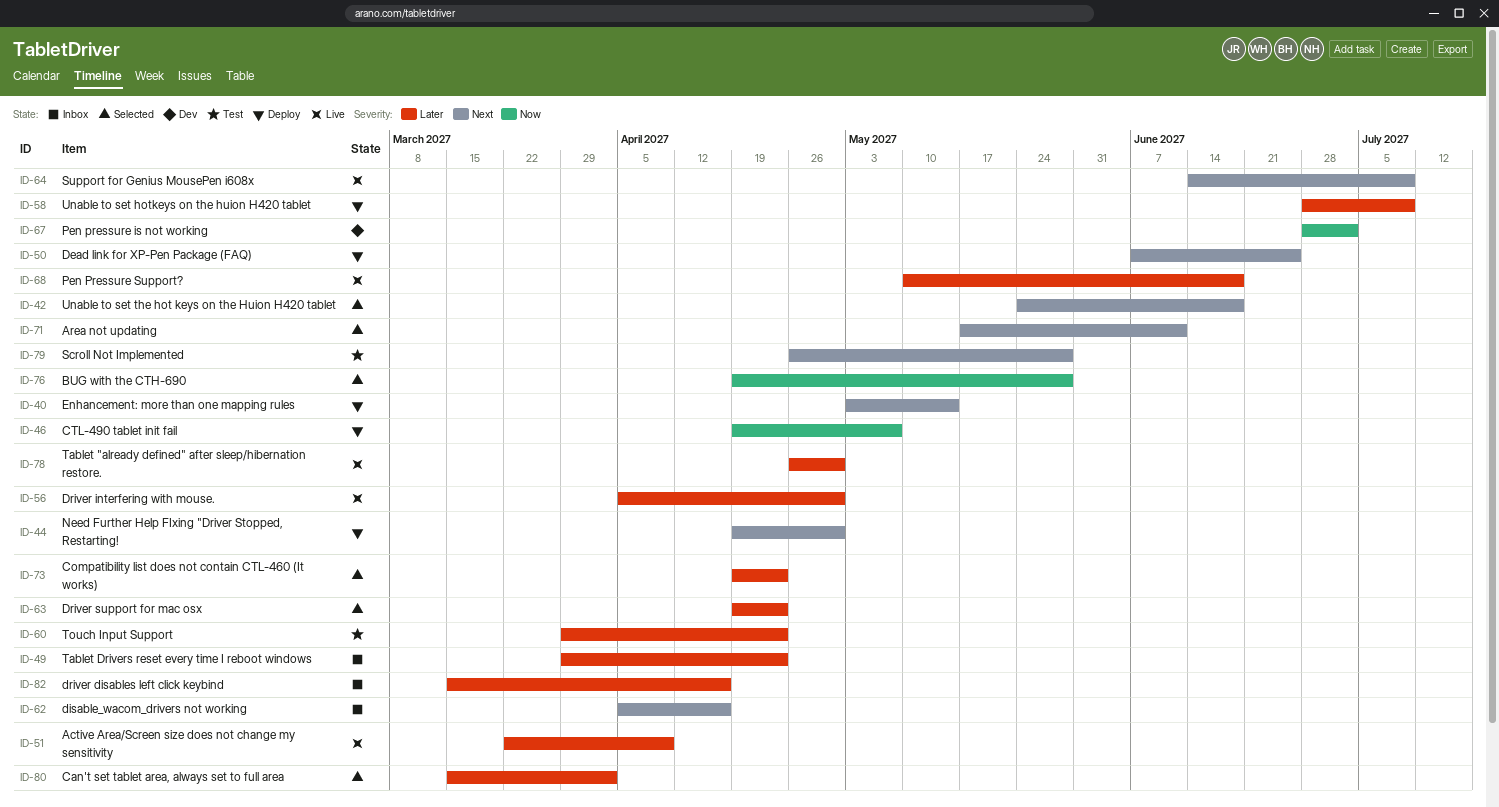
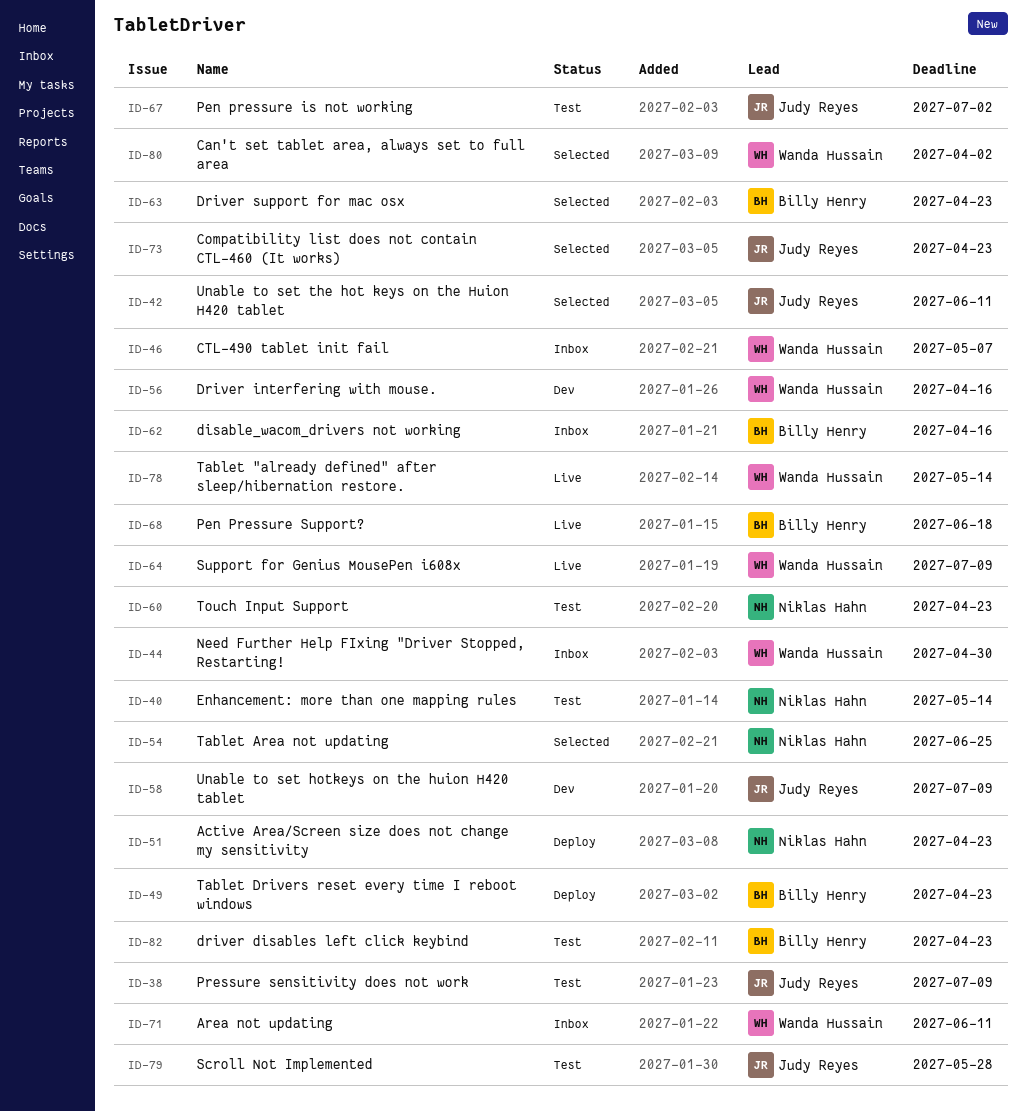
ID-38: none -> present
ID-40, status: Deploy -> Test
ID-42, due: Jun 18 -> Jun 11
ID-44, status: Deploy -> Inbox
ID-46, status: Deploy -> Inbox
ID-49, status: Inbox -> Deploy
ID-50: present -> none
ID-51, status: Live -> Deploy
ID-51, due: Apr 9 -> Apr 23
ID-54: none -> present
ID-56, status: Live -> Dev
ID-56, due: Apr 30 -> Apr 16
ID-58, status: Deploy -> Dev
ID-67, status: Dev -> Test
ID-71, status: Selected -> Inbox
ID-76: present -> none
ID-78, due: Apr 30 -> May 14
ID-82, status: Inbox -> Test
ID-82, due: Apr 16 -> Apr 23

